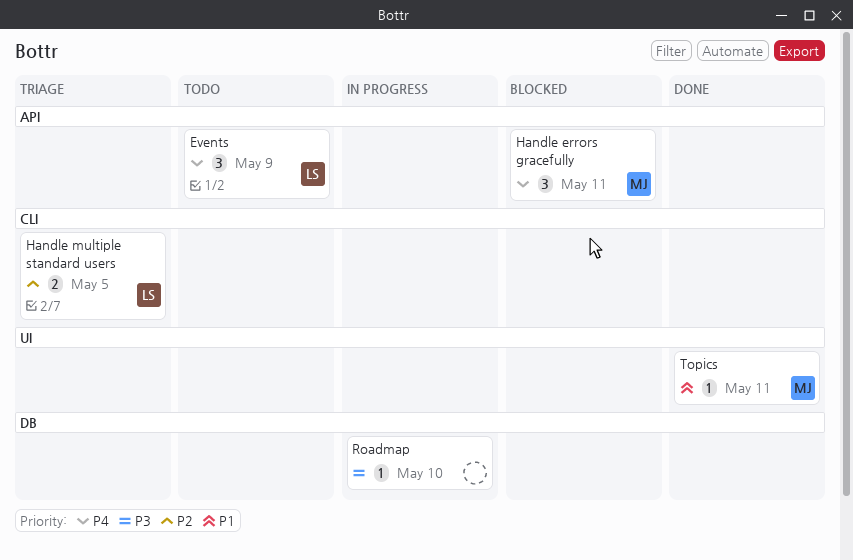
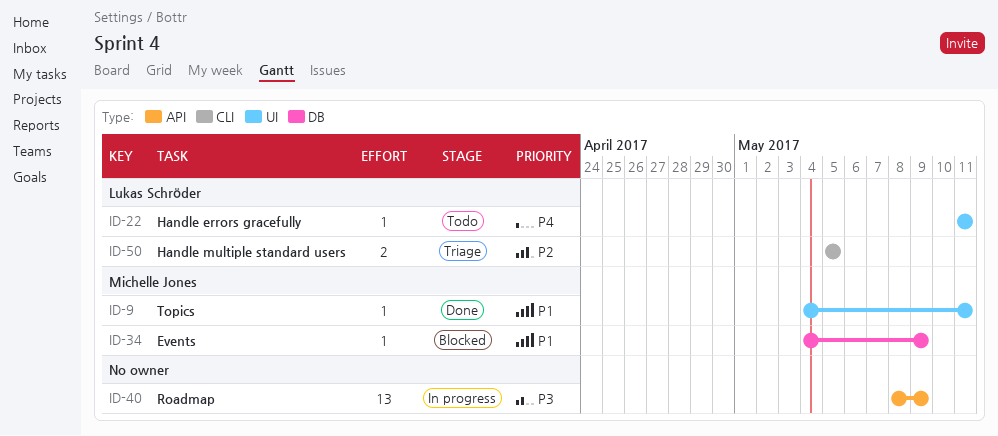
Events, status: Todo -> Blocked
Events, owner: Lukas Schröder -> Michelle Jones
Events, priority: P4 -> P1
Events, label: API -> DB
Events, estimate: 3 -> 1
Handle errors gracefully, status: Blocked -> Todo
Handle errors gracefully, owner: Michelle Jones -> Lukas Schröder
Handle errors gracefully, label: API -> UI
Handle errors gracefully, estimate: 3 -> 1
Roadmap, label: DB -> API
Roadmap, estimate: 1 -> 13
Roadmap, due: May 10 -> May 9

